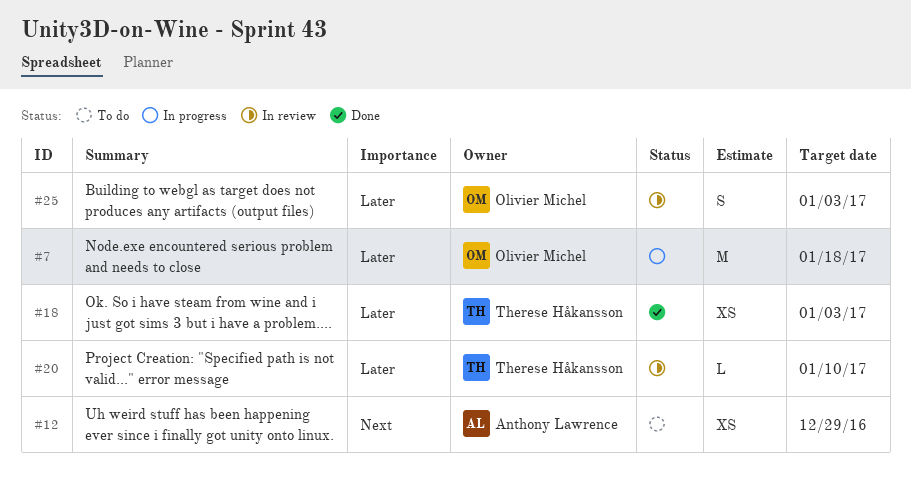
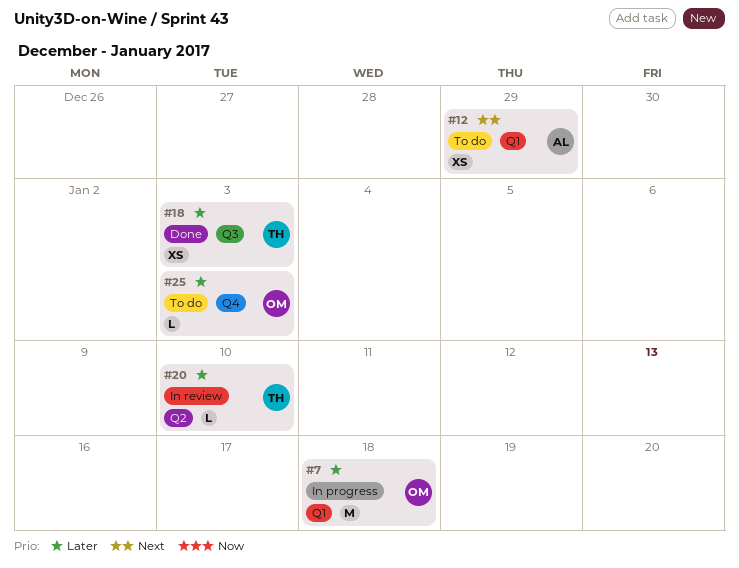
#25, status: In review -> To do
#25, estimate: S -> L

